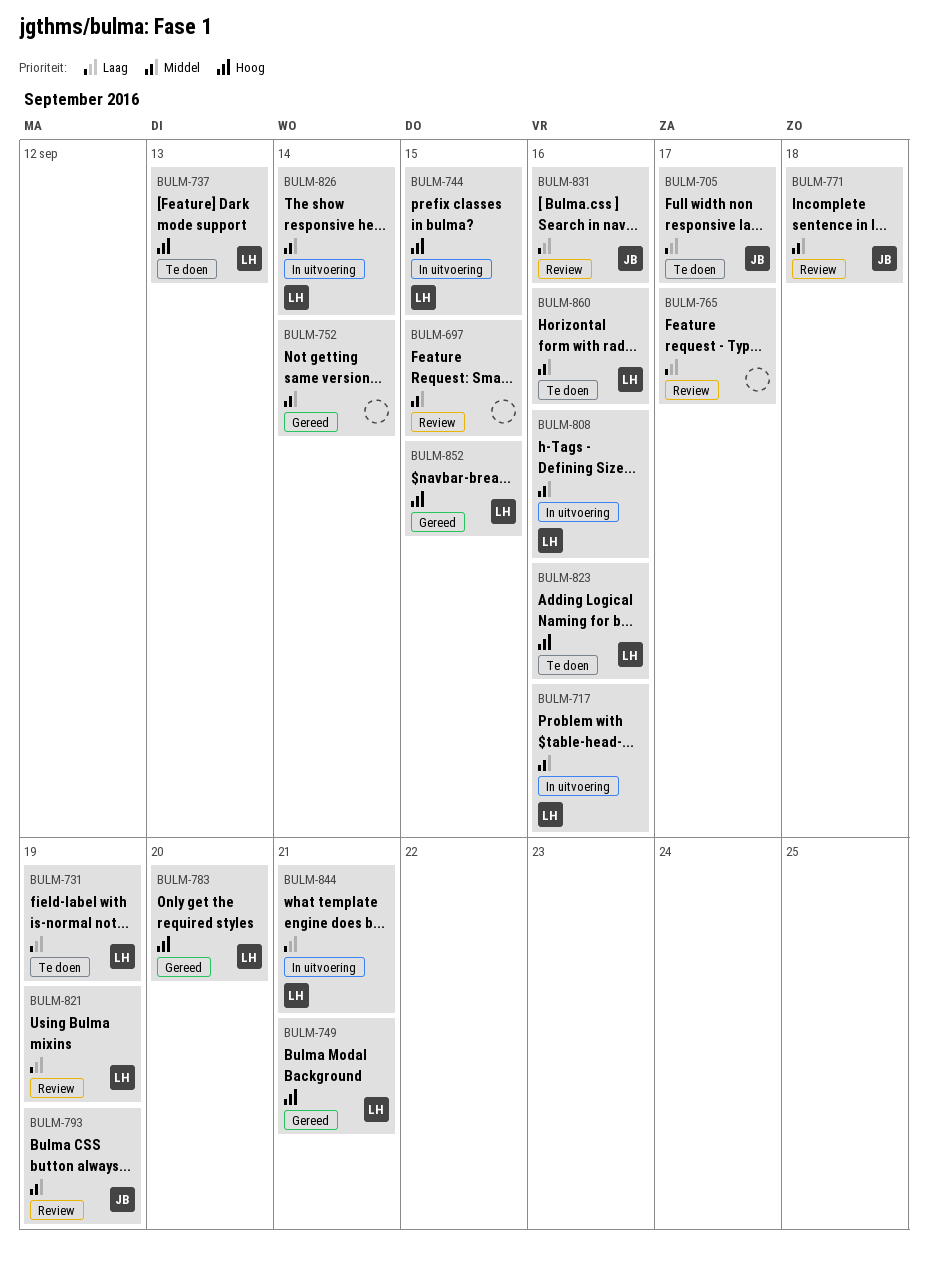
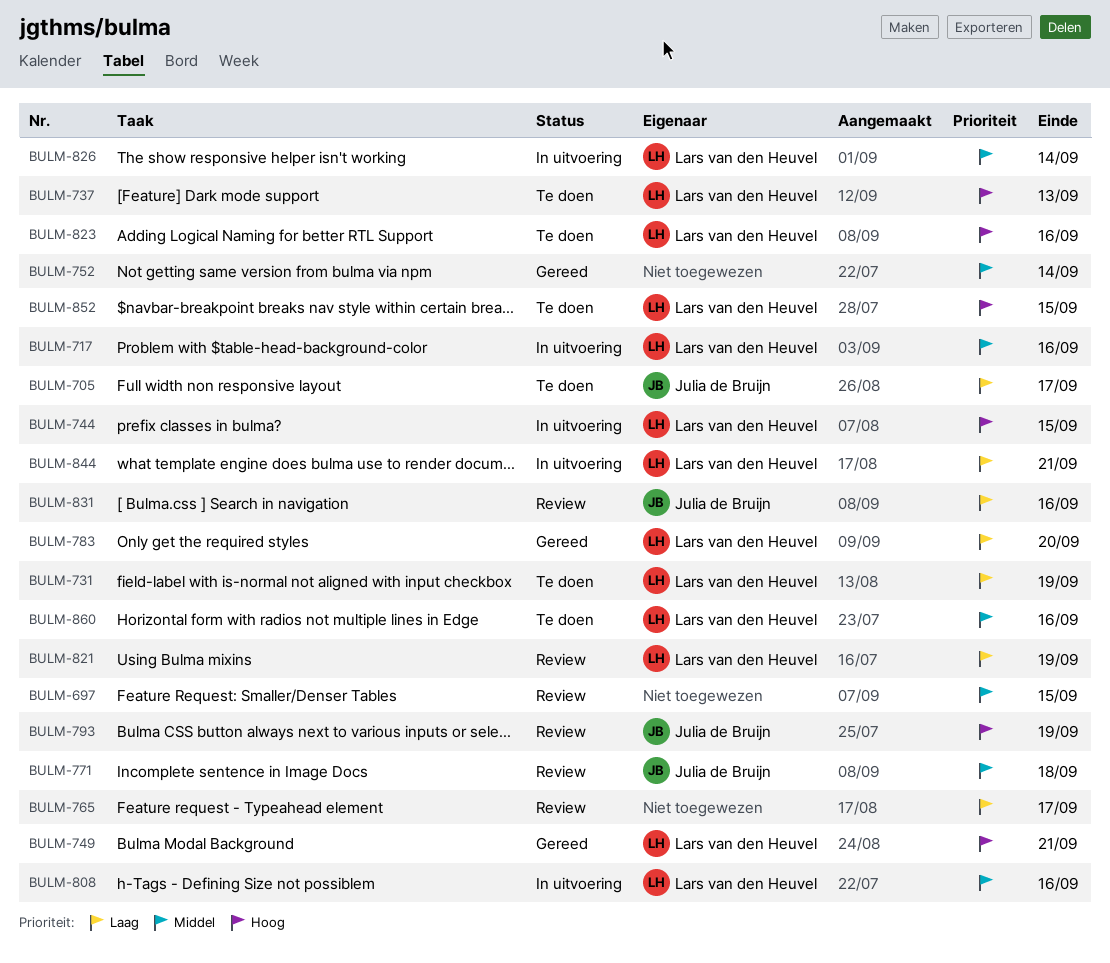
BULM-783, priority: Hoog -> Laag
BULM-793, priority: Middel -> Hoog
BULM-852, status: Gereed -> Te doen

